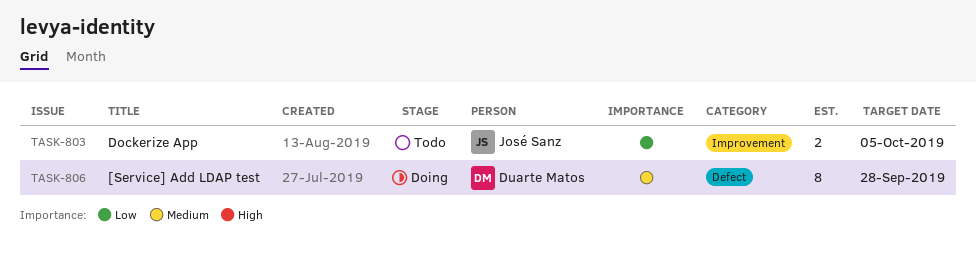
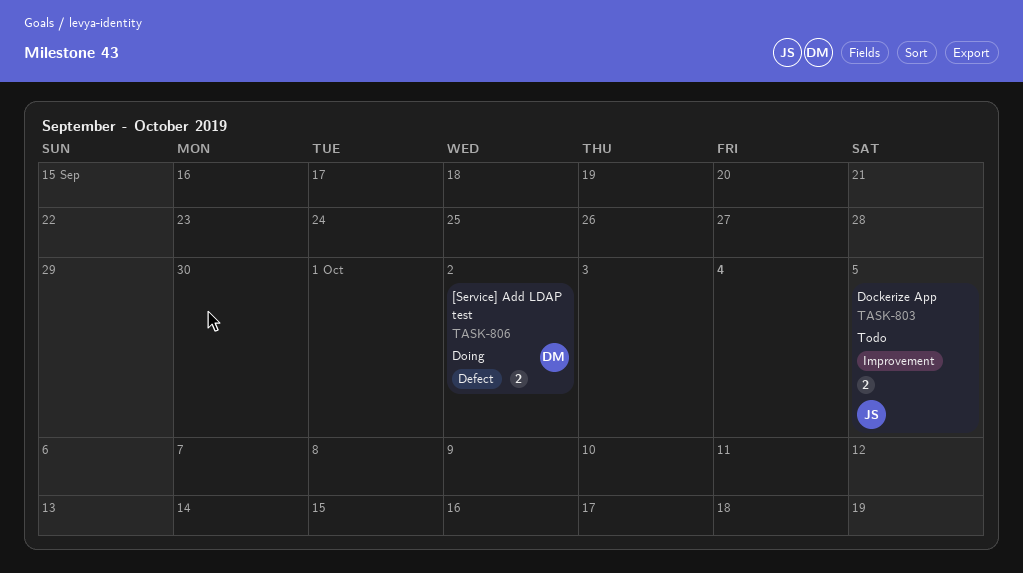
TASK-806, estimate: 8 -> 2
TASK-806, due: Sep 28 -> Oct 2

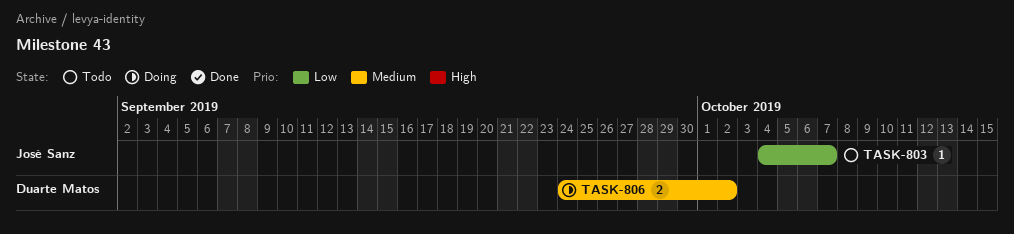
TASK-803, estimate: 2 -> 1
TASK-803, due: Oct 5 -> Oct 7

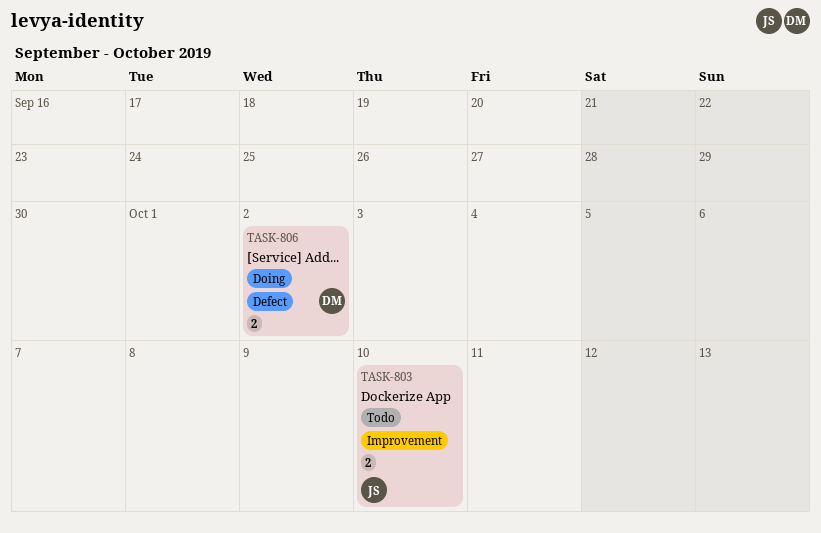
TASK-803, estimate: 1 -> 2
TASK-803, due: Oct 7 -> Oct 10

